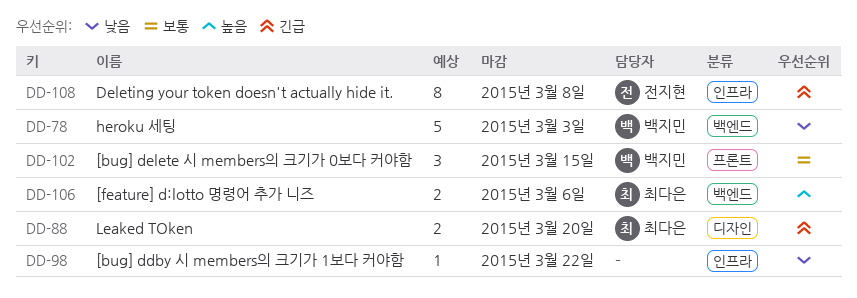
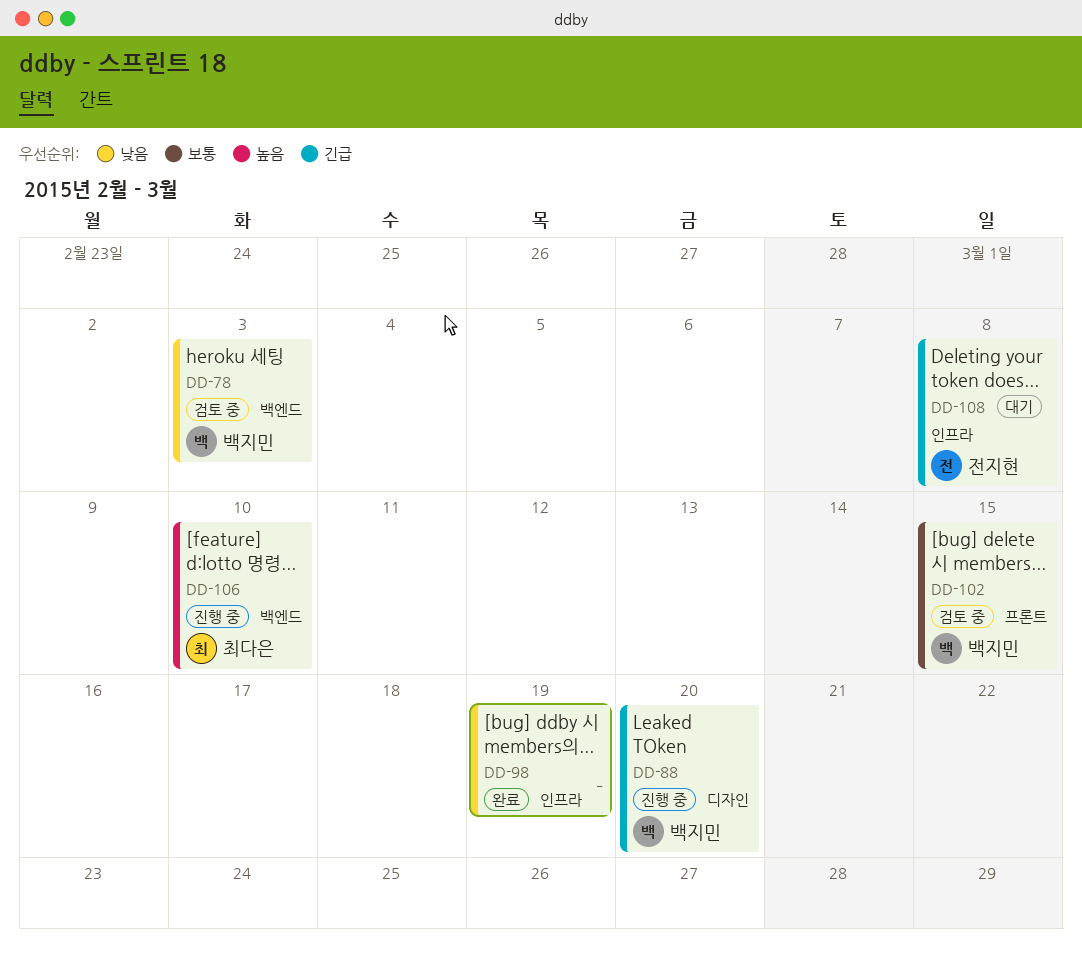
DD-88, owner: 최다은 -> 백지민
DD-98, due: Mar 22 -> Mar 19
DD-106, due: Mar 6 -> Mar 10

